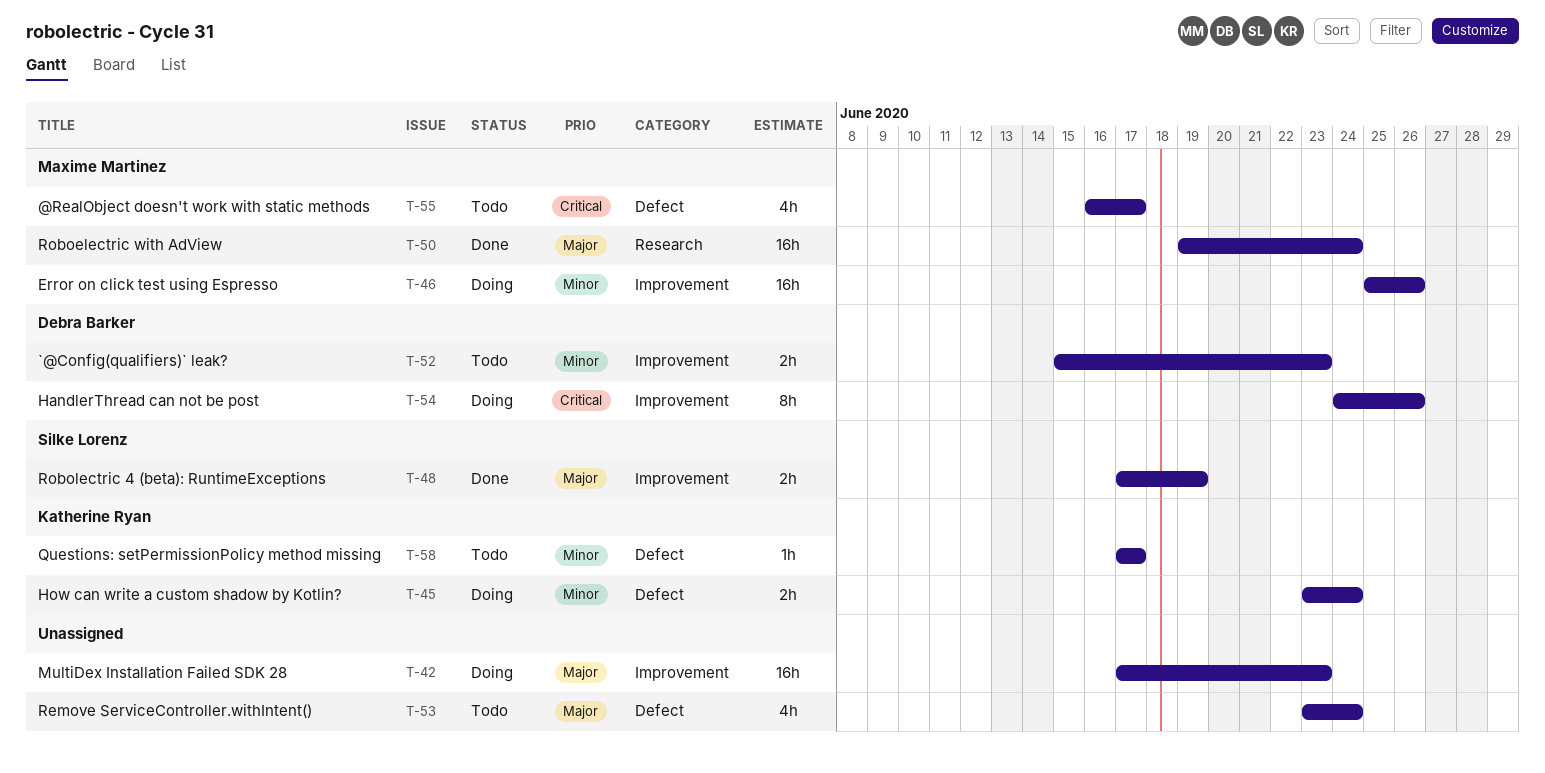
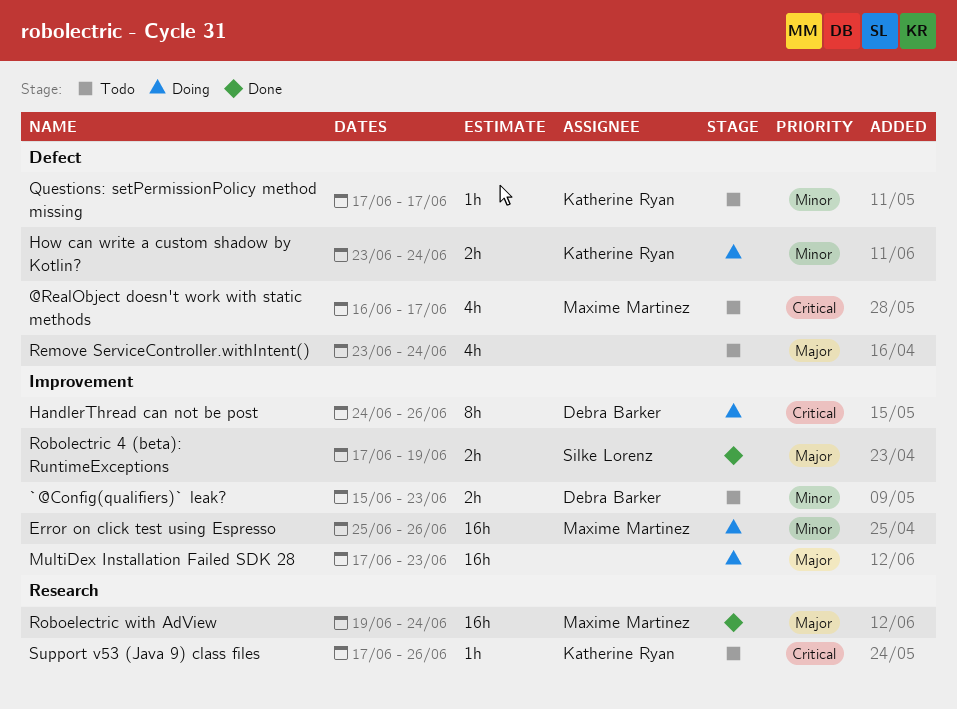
Support v53 (Java 9) class files: none -> present

